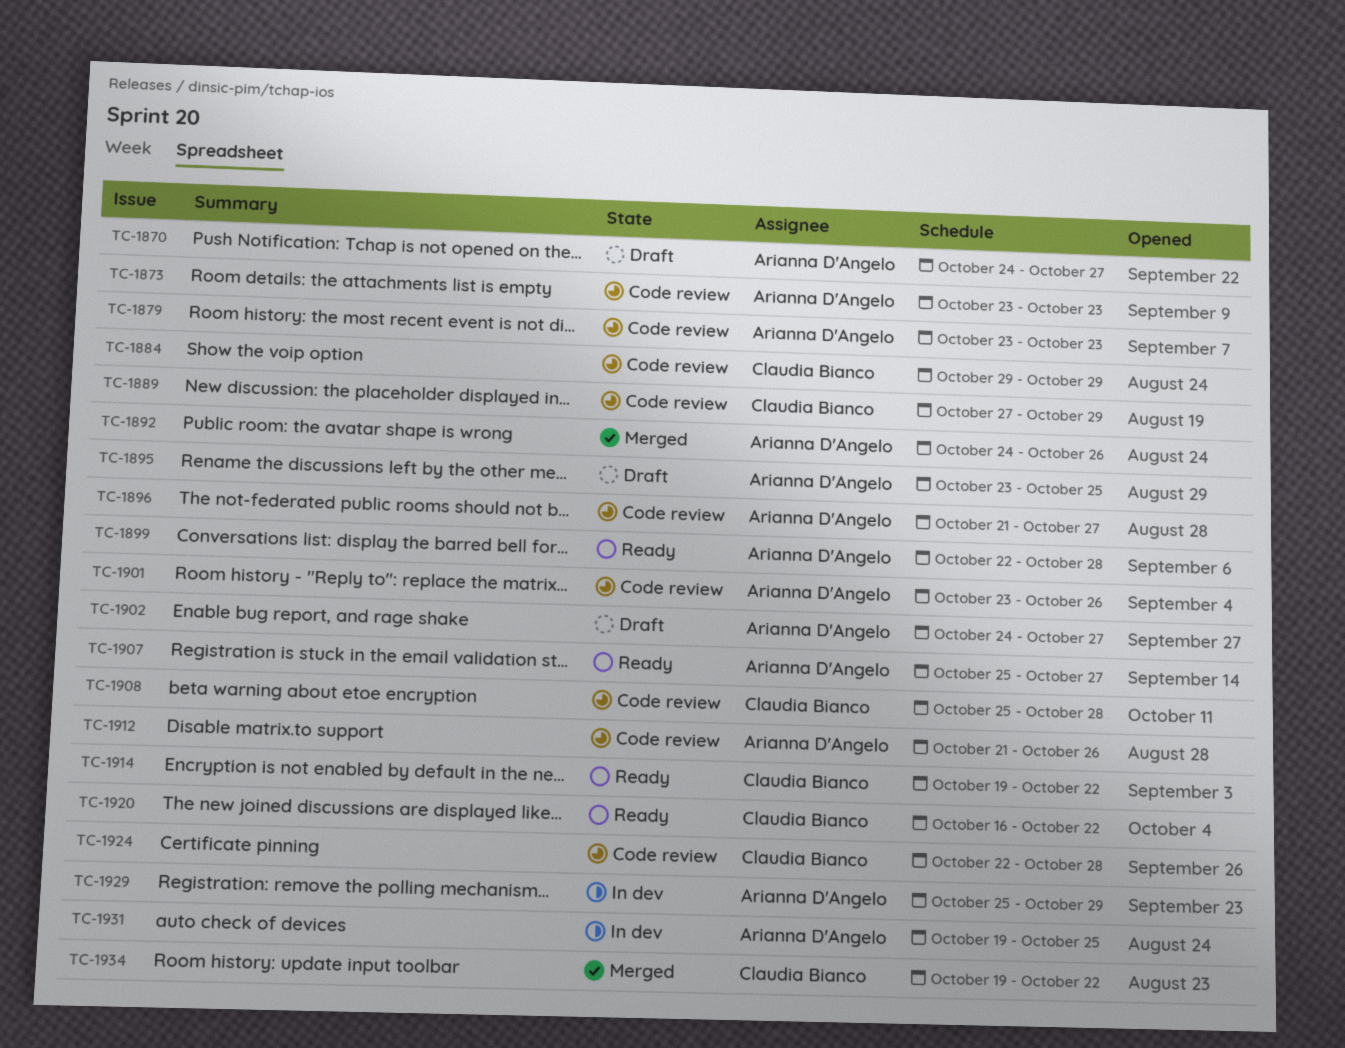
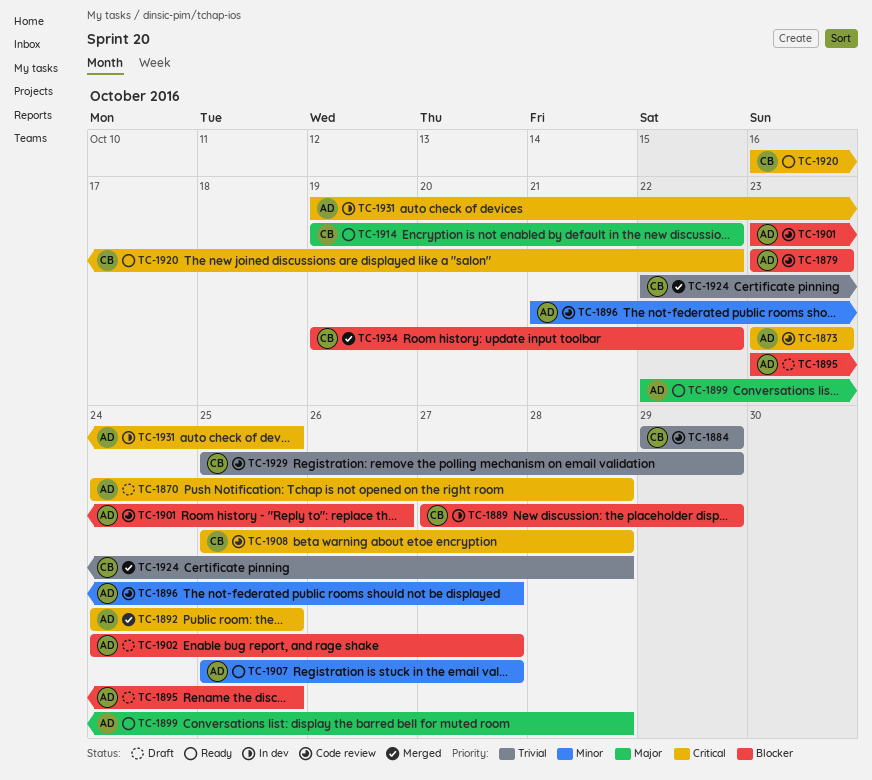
TC-1870, due: Oct 27 -> Oct 28
TC-1889, status: Code review -> In dev
TC-1892, due: Oct 26 -> Oct 25
TC-1912: present -> none
TC-1924, status: Code review -> Merged
TC-1929, status: In dev -> Code review
TC-1929, owner: Arianna D'Angelo -> Claudia Bianco

